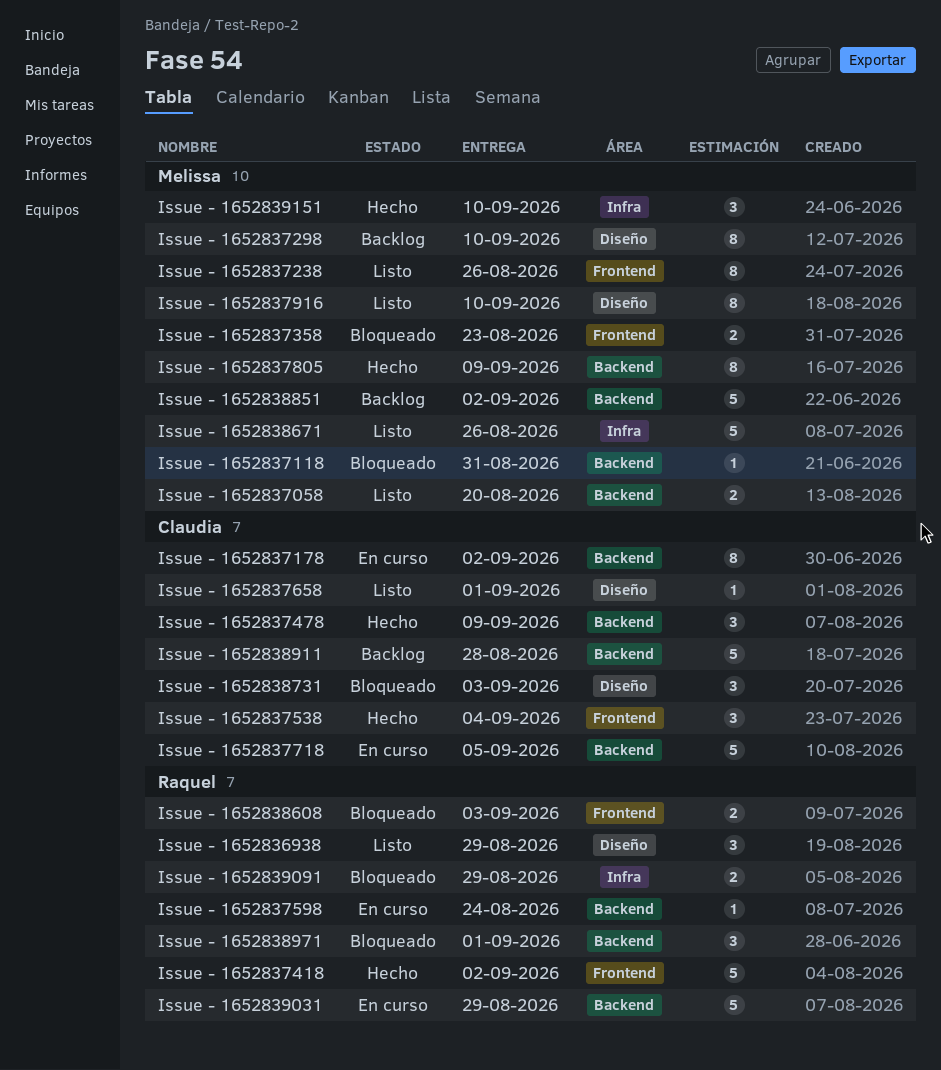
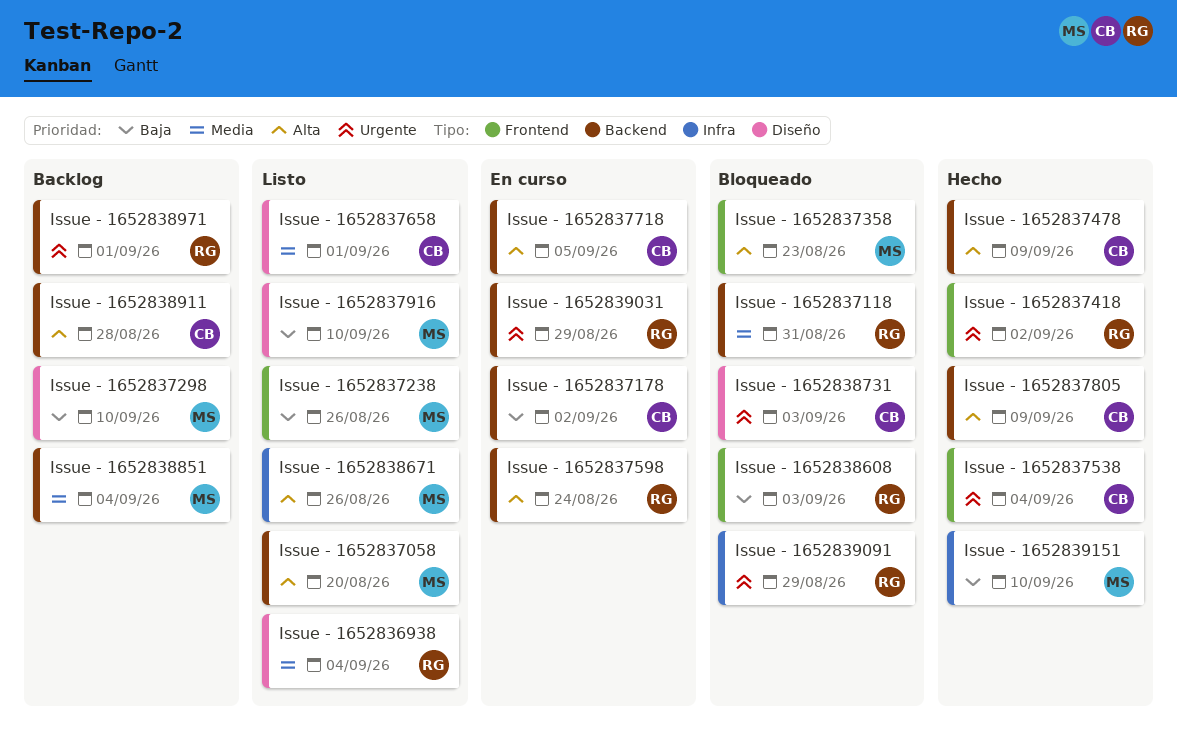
Issue - 1652836938, due: Aug 29 -> Sep 4
Issue - 1652837118, owner: Melissa -> Raquel
Issue - 1652837805, owner: Melissa -> Claudia
Issue - 1652838851, due: Sep 2 -> Sep 4
Issue - 1652838971, status: Bloqueado -> Backlog

